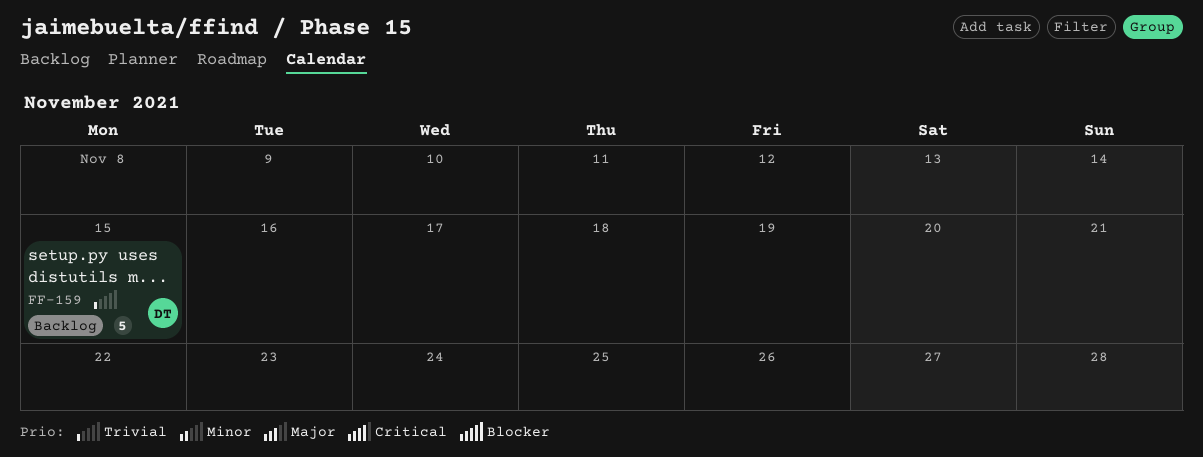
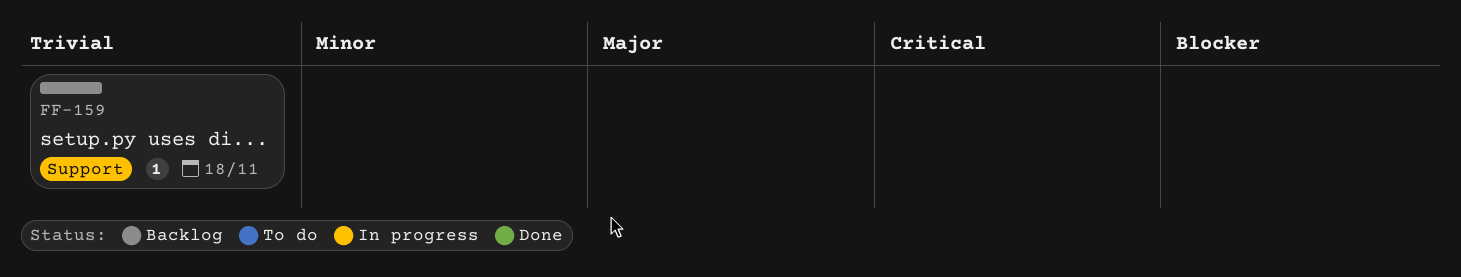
FF-159, estimate: 5 -> 1
FF-159, due: Nov 15 -> Nov 18

